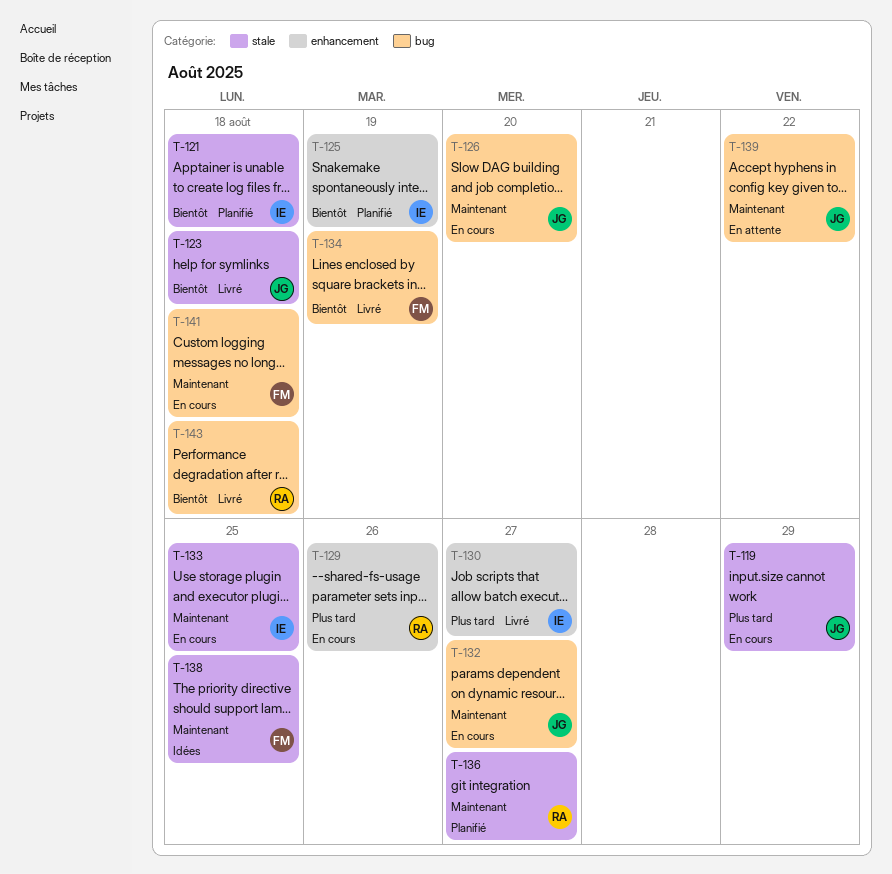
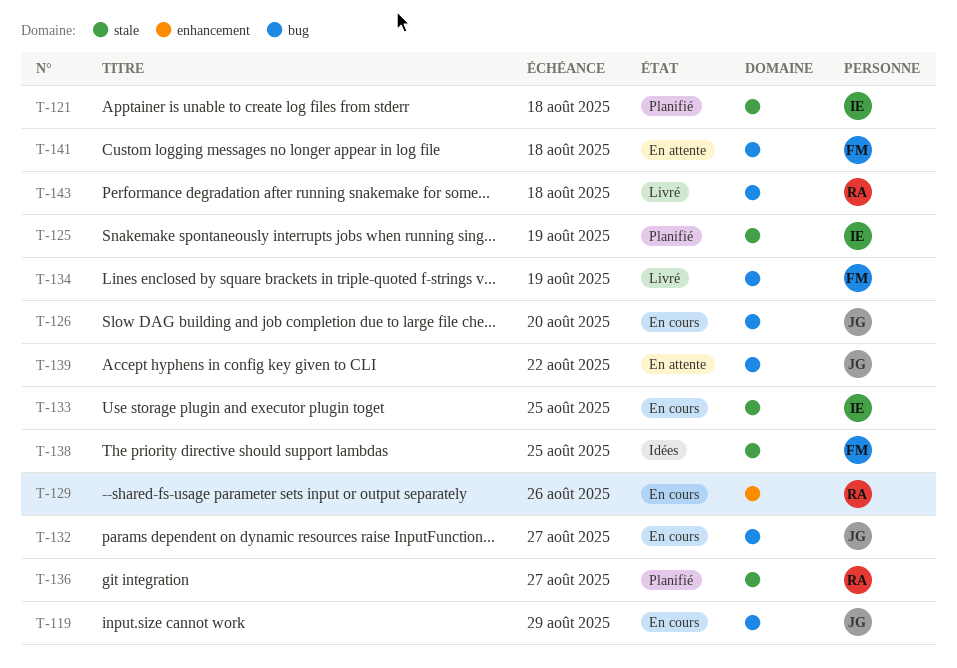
T-119, label: stale -> bug
T-123: present -> none
T-125, label: enhancement -> stale
T-130: present -> none
T-141, status: En cours -> En attente

